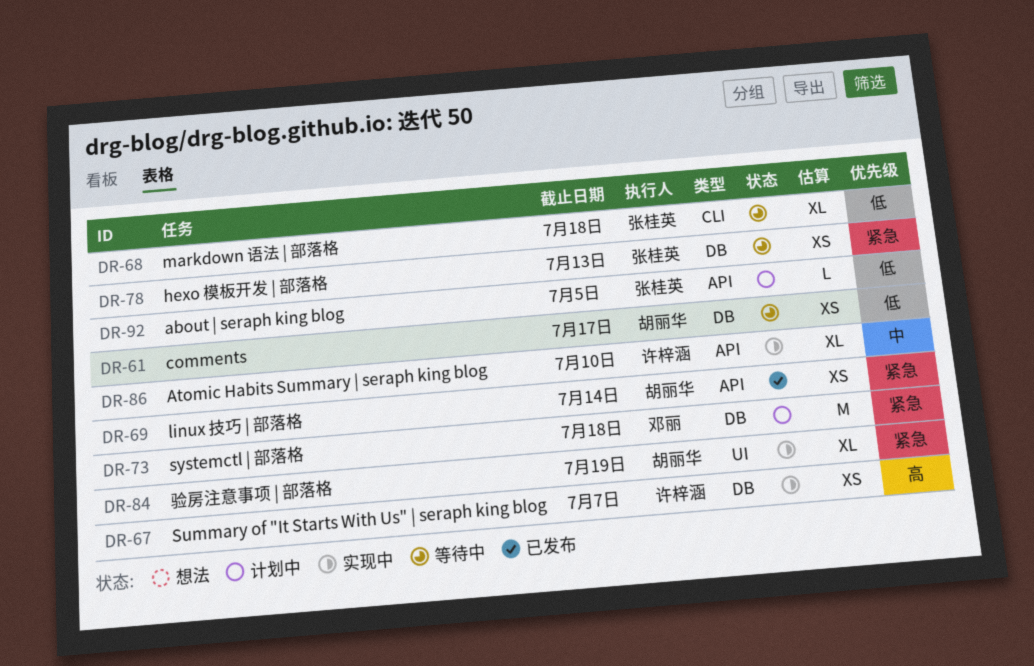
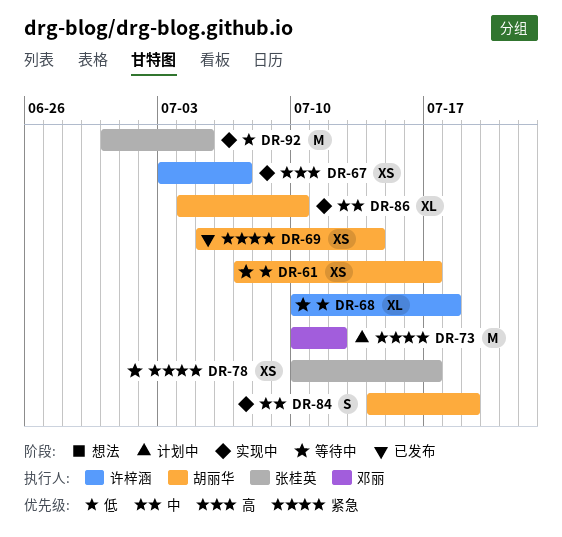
DR-68, owner: 张桂英 -> 许梓涵
DR-73, due: Jul 18 -> Jul 12
DR-78, due: Jul 13 -> Jul 17
DR-84, priority: 紧急 -> 中
DR-84, estimate: XL -> S
DR-86, owner: 许梓涵 -> 胡丽华
DR-92, status: 计划中 -> 实现中
DR-92, estimate: L -> M

